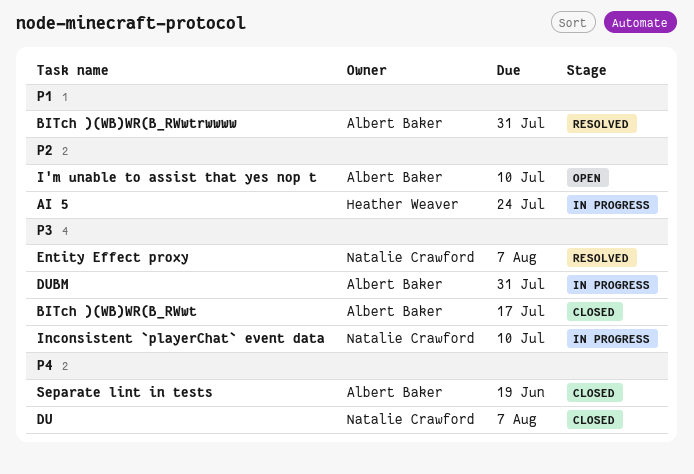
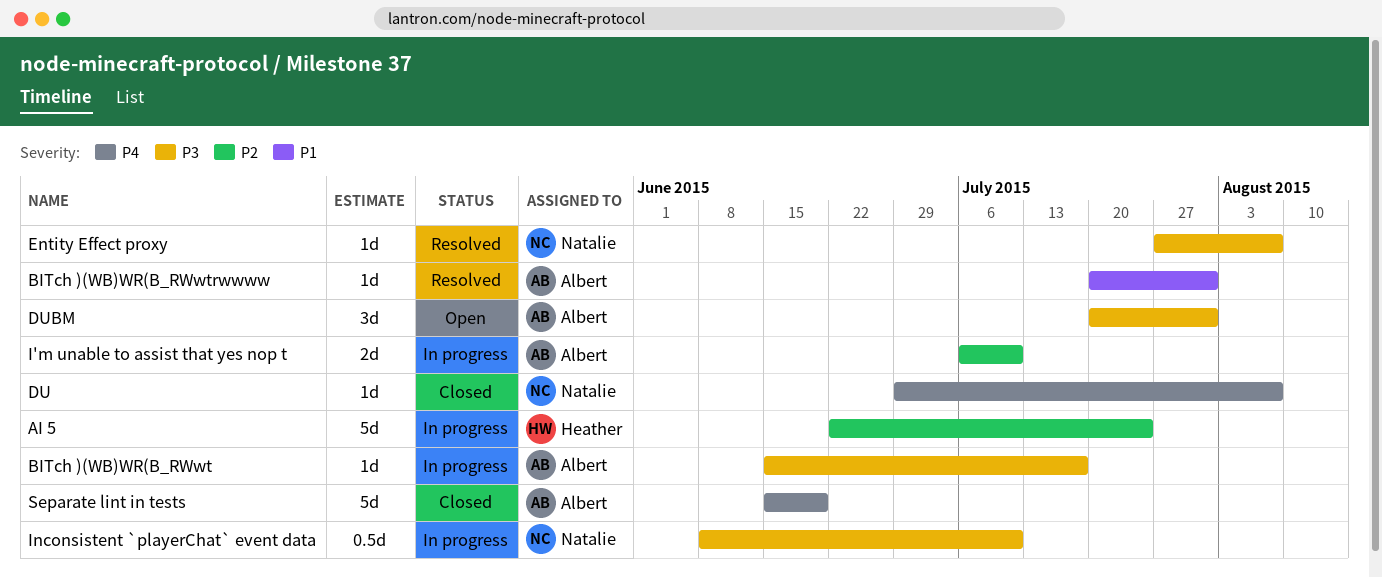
BITch )(WB)WR(B_RWwt, status: Closed -> In progress
DUBM, status: In progress -> Open
I'm unable to assist that yes nop t, status: Open -> In progress

